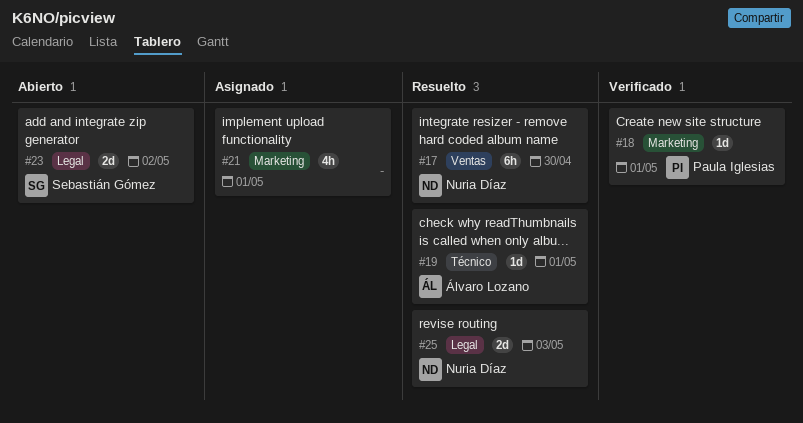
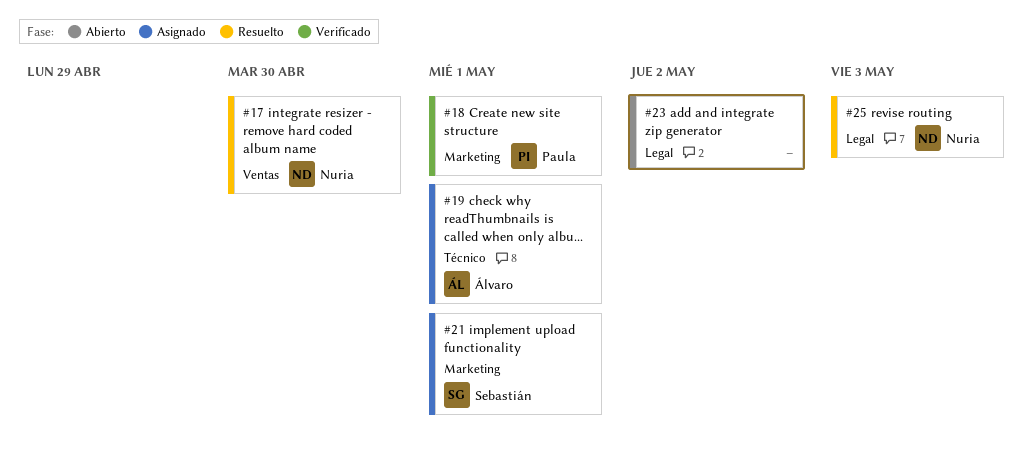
#19, status: Resuelto -> Asignado
#21, owner: none -> Sebastián Gómez
#23, owner: Sebastián Gómez -> none

